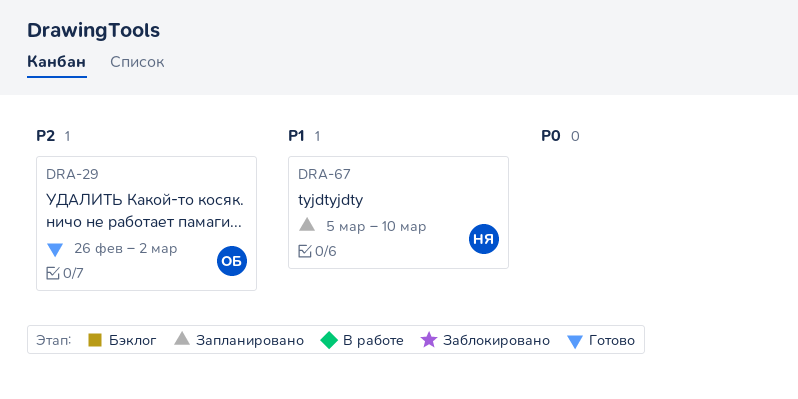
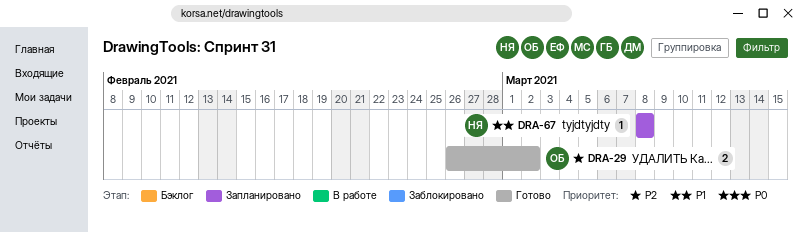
DRA-67, start: Mar 5 -> Mar 8
DRA-67, due: Mar 10 -> Mar 8

